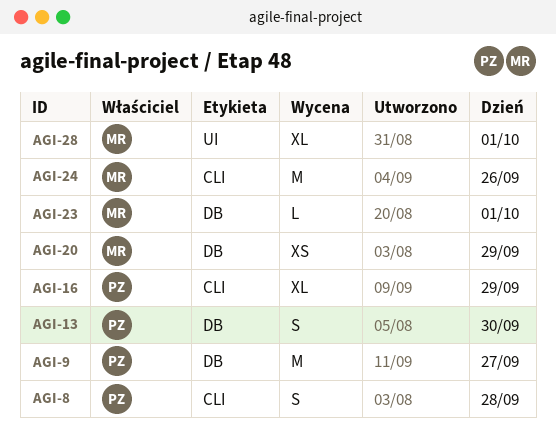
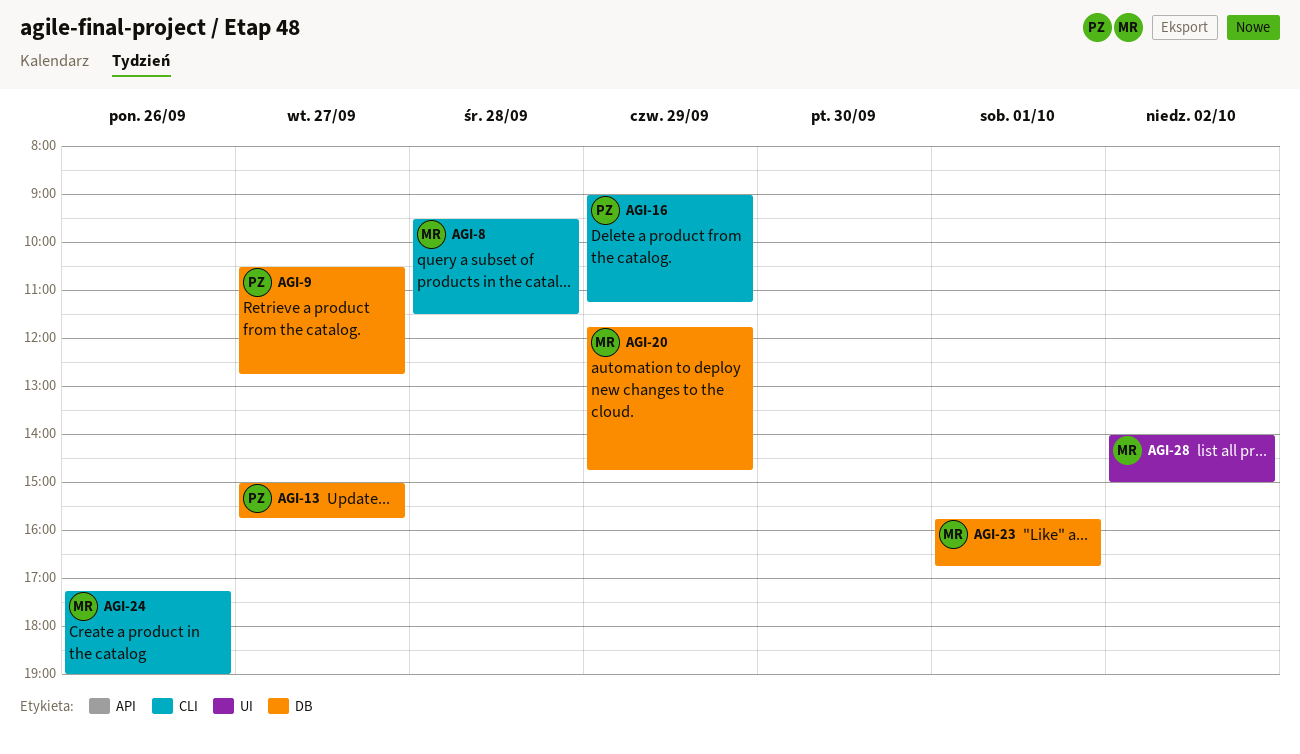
AGI-8, owner: PZ -> MR
AGI-13, day: Sep 30 -> Sep 27
AGI-28, day: Oct 1 -> Oct 2

